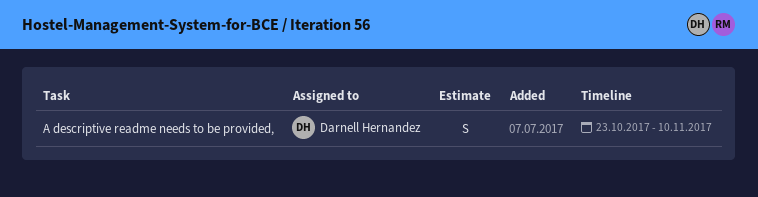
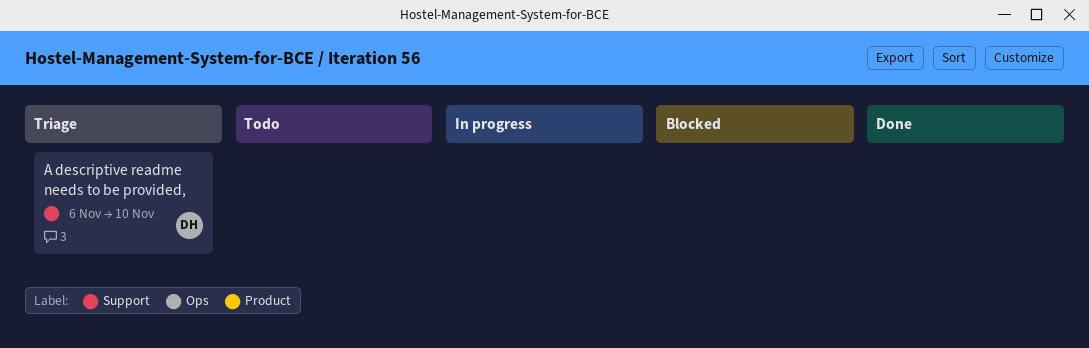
A descriptive readme needs to be provided,, start: Oct 23 -> Nov 6

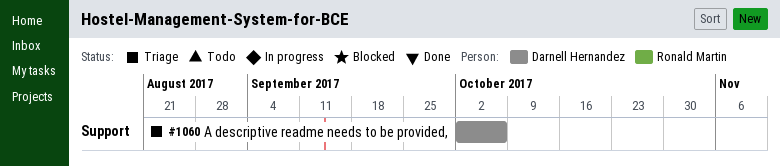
A descriptive readme needs to be provided,, start: Nov 6 -> Oct 2
A descriptive readme needs to be provided,, due: Nov 10 -> Oct 6

